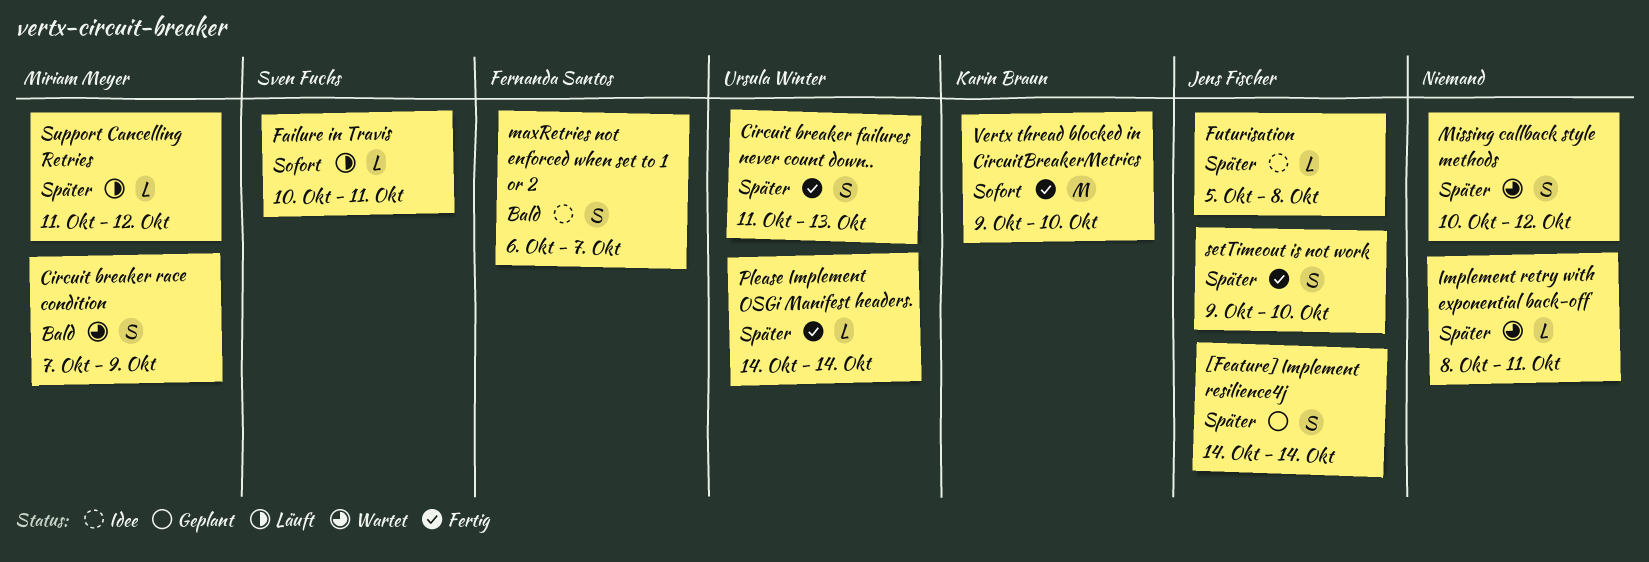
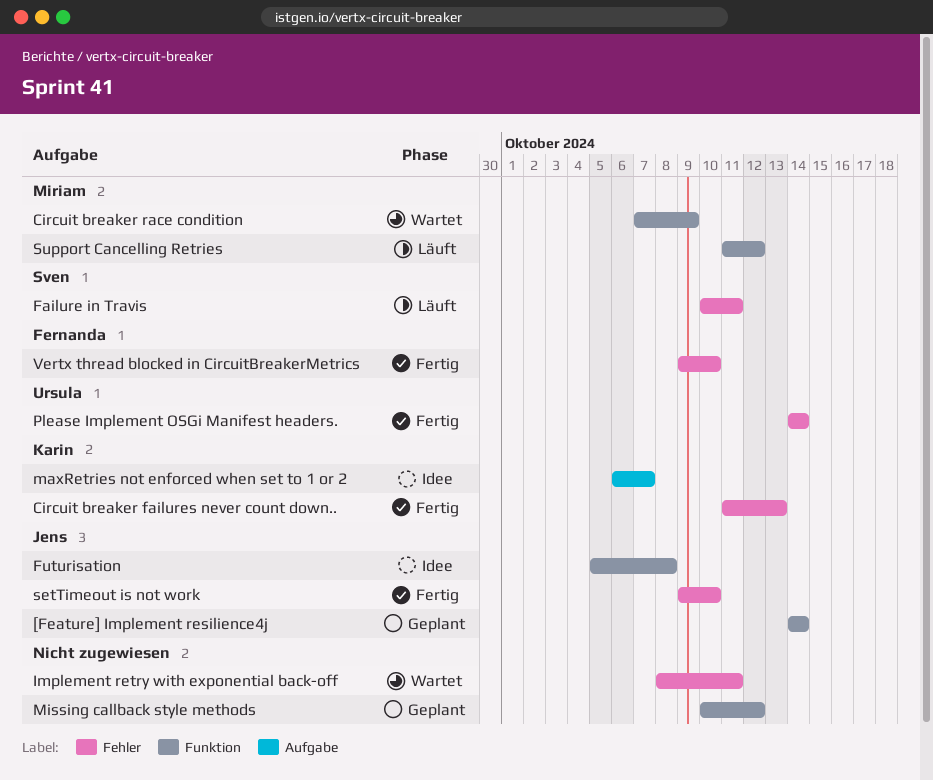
Circuit breaker failures never count down.., owner: Ursula Winter -> Karin Braun
maxRetries not enforced when set to 1 or 2, owner: Fernanda Santos -> Karin Braun
Missing callback style methods, status: Wartet -> Geplant
Vertx thread blocked in CircuitBreakerMetrics, owner: Karin Braun -> Fernanda Santos

